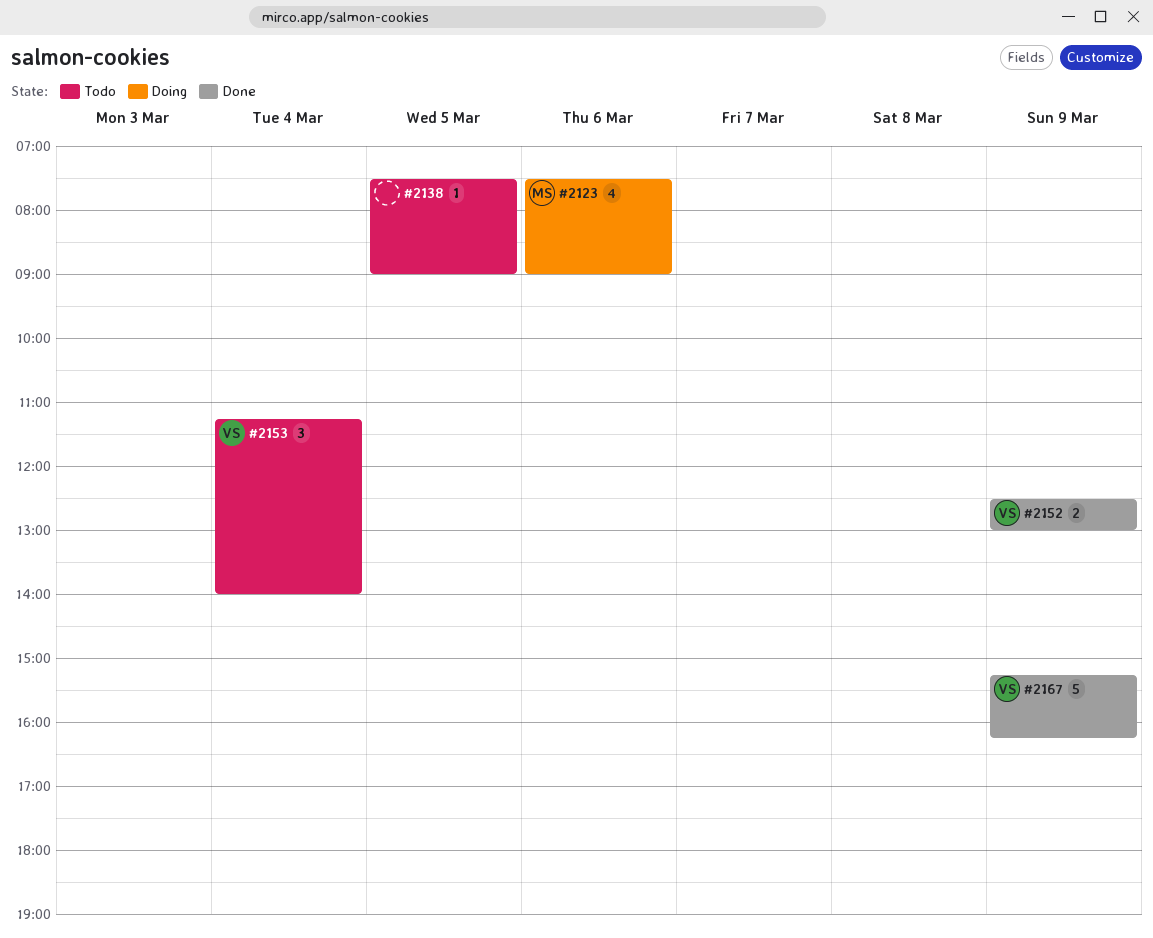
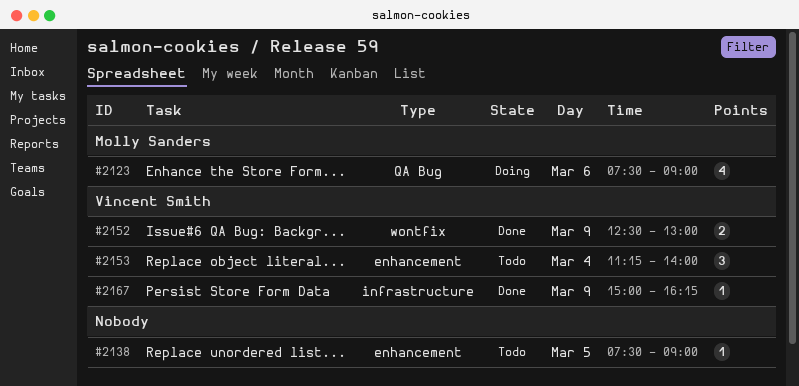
#2167, estimate: 5 -> 1
#2167, begins: 15:15 -> 15:00

